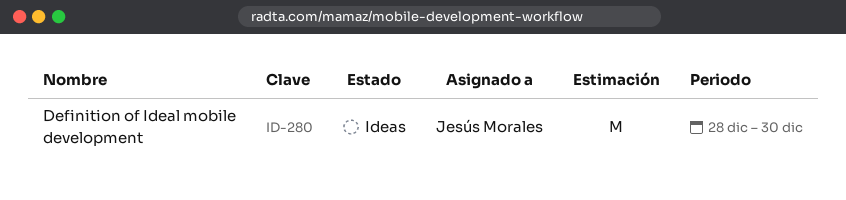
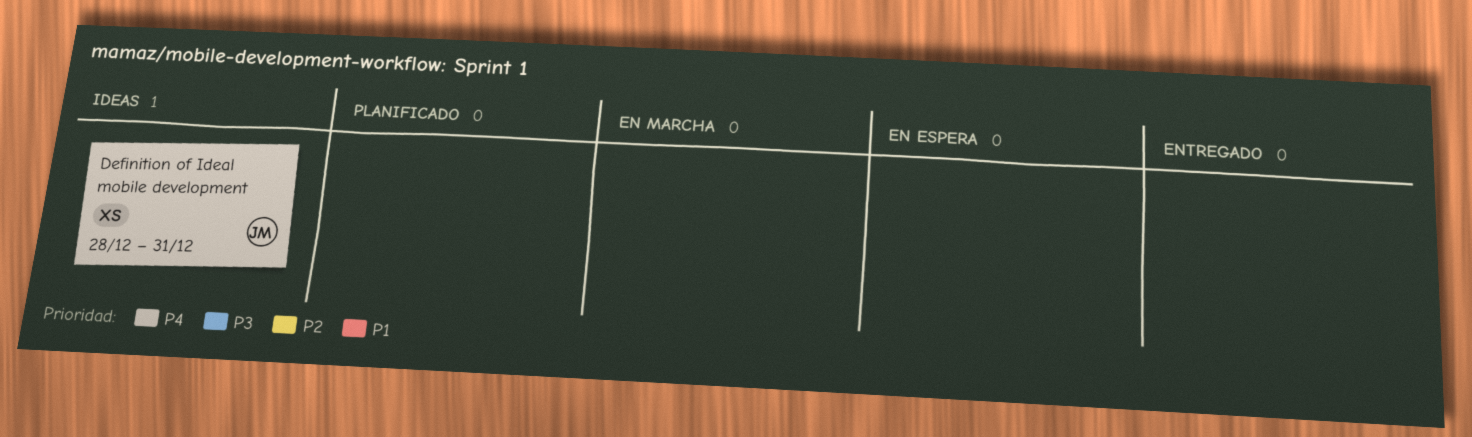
Definition of Ideal mobile development, estimate: M -> XS
Definition of Ideal mobile development, due: Dec 30 -> Dec 31

